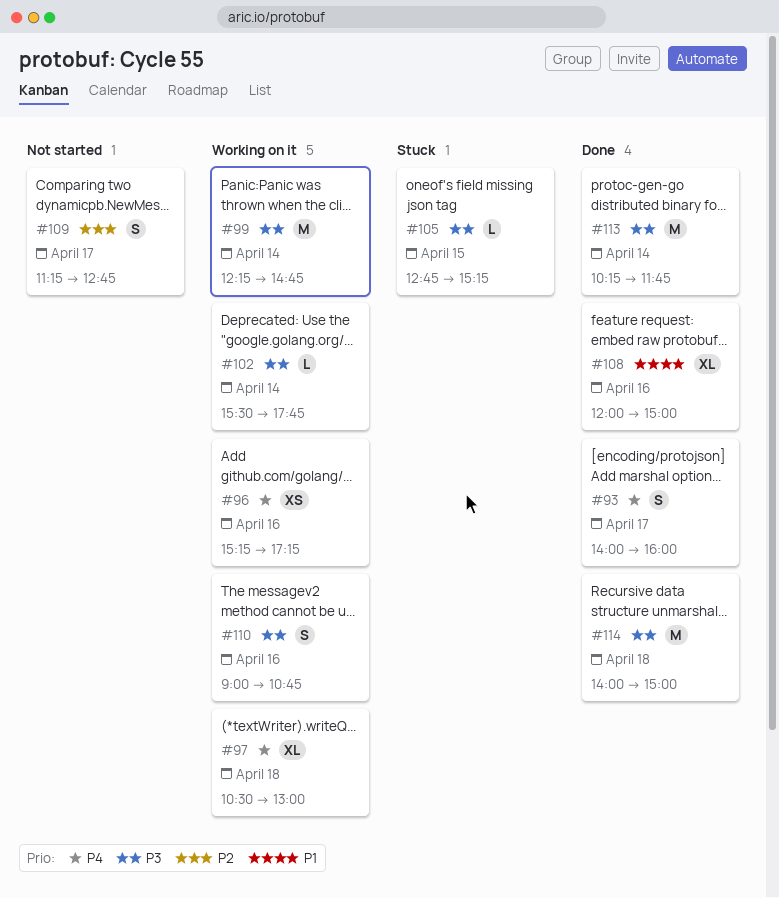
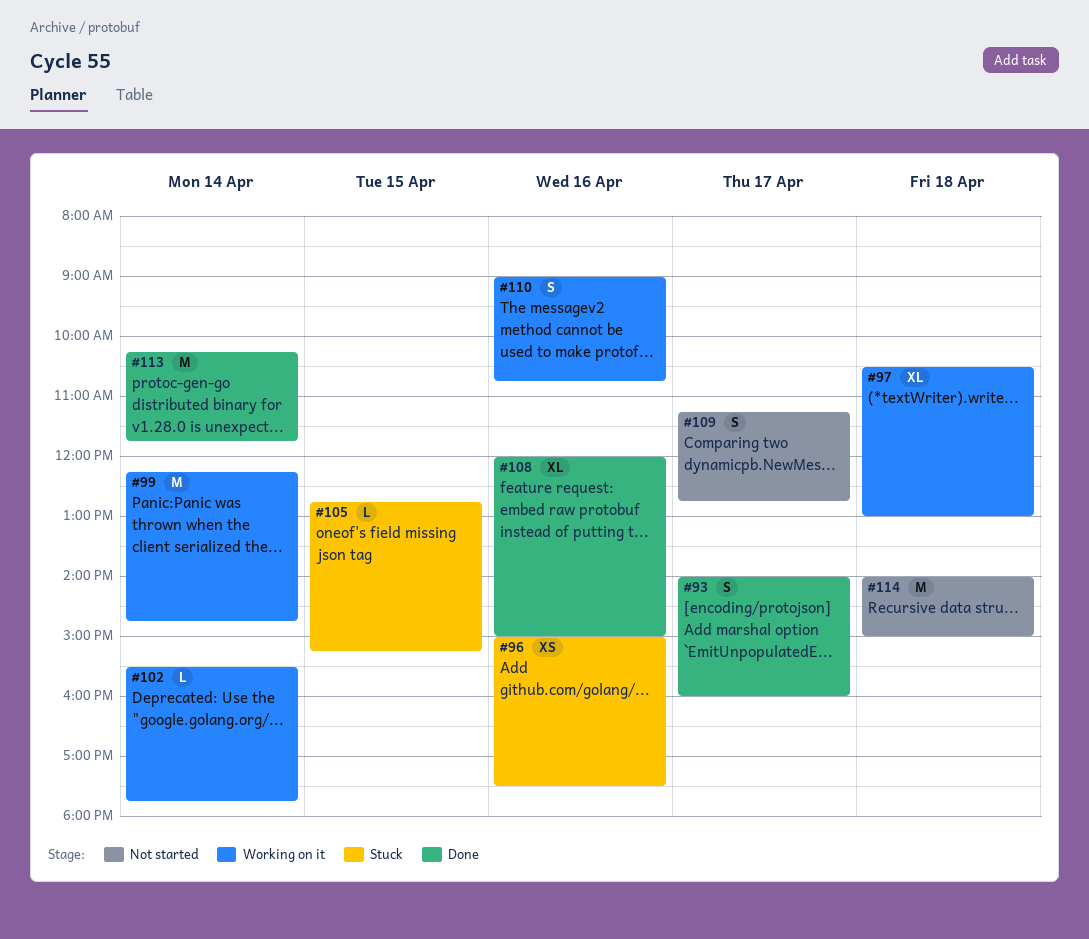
#96, status: Working on it -> Stuck
#96, begins: 15:15 -> 15:00
#96, ends: 17:15 -> 17:30
#114, status: Done -> Not started

